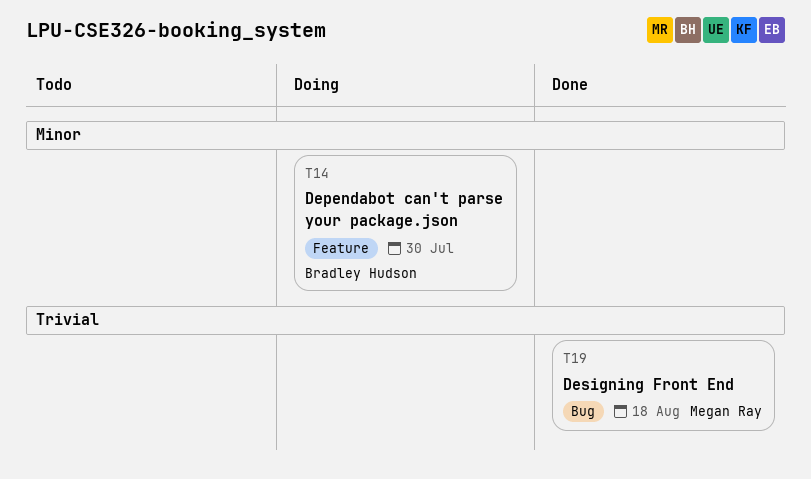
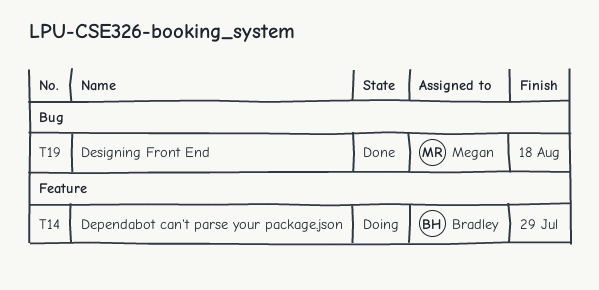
T14, due: Jul 30 -> Jul 29

